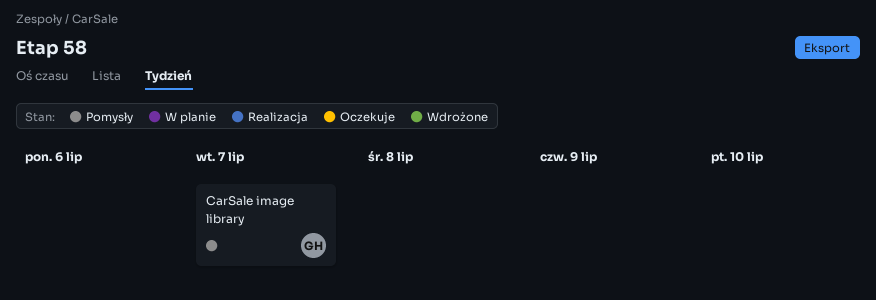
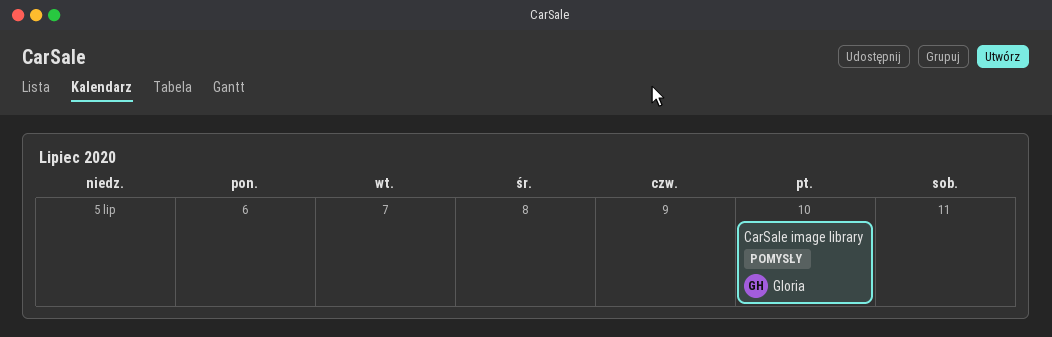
CarSale image library, due: Jul 7 -> Jul 10

